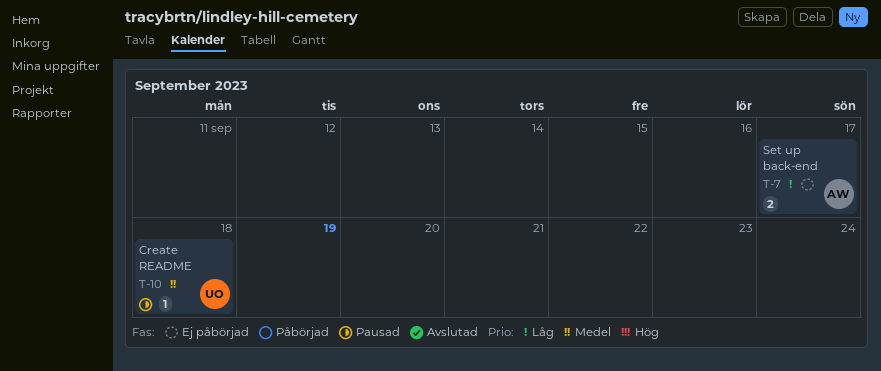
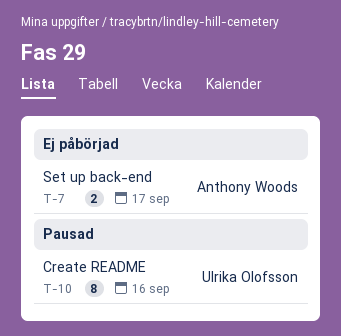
T-10, estimate: 1 -> 8
T-10, due: Sep 18 -> Sep 16

